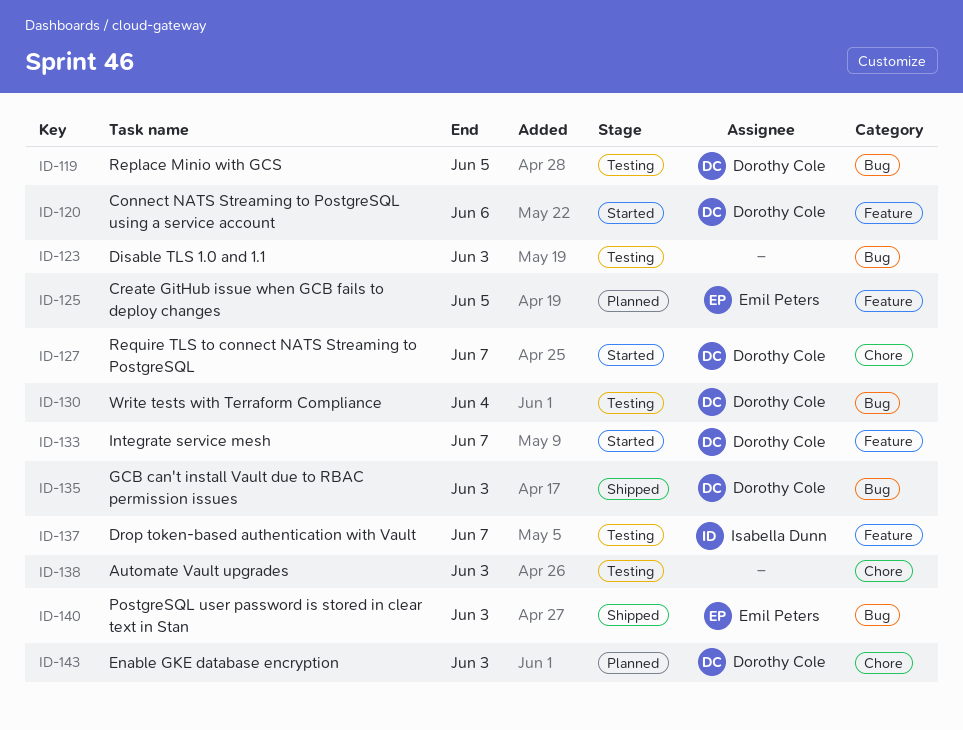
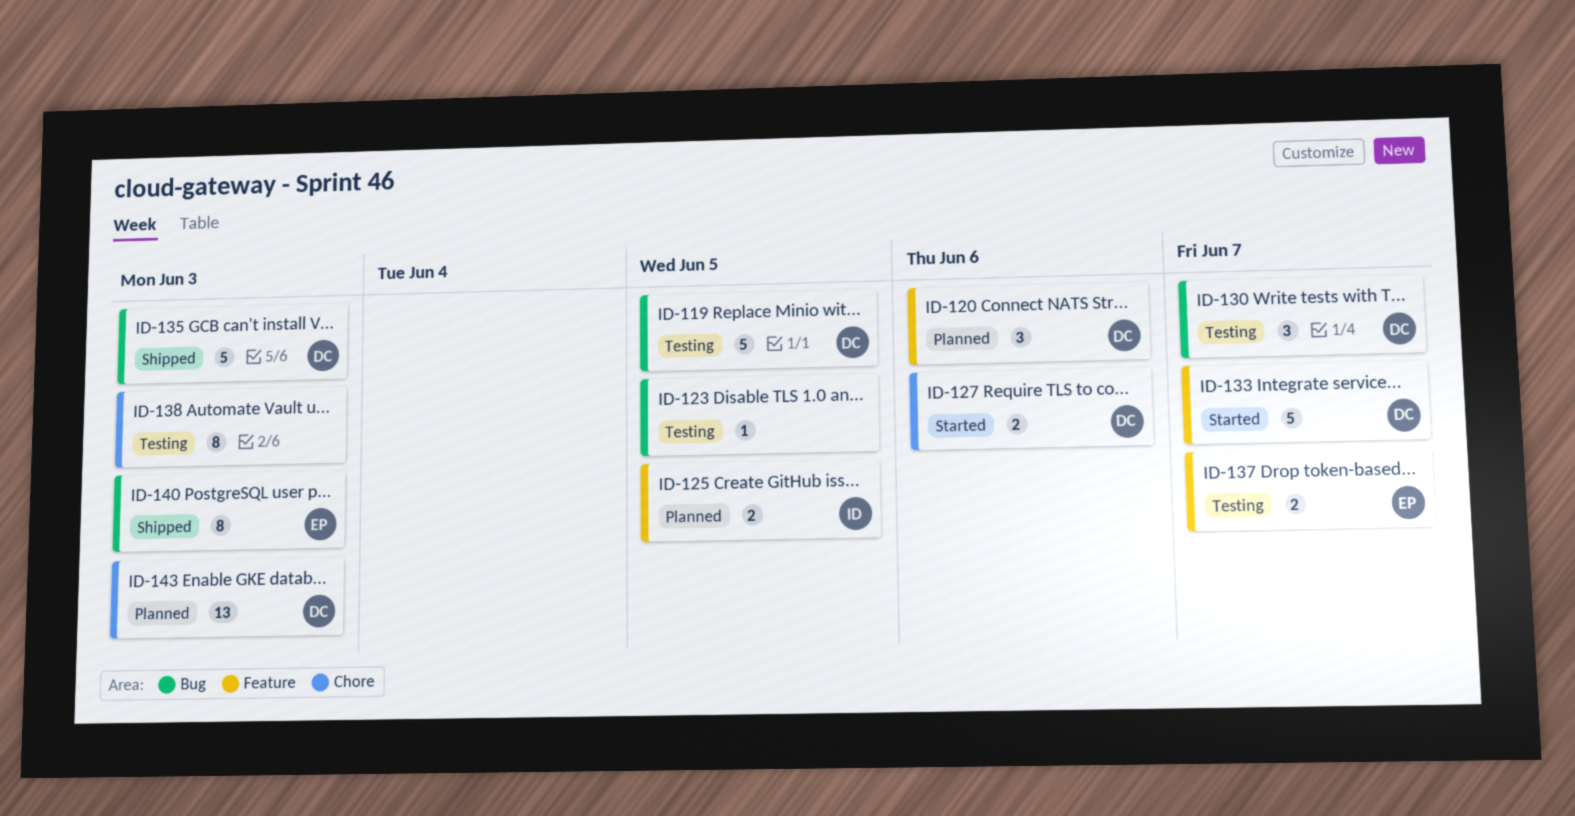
ID-120, status: Started -> Planned
ID-123, due: Jun 3 -> Jun 5
ID-125, owner: Emil Peters -> Isabella Dunn
ID-127, due: Jun 7 -> Jun 6
ID-130, due: Jun 4 -> Jun 7
ID-137, owner: Isabella Dunn -> Emil Peters

